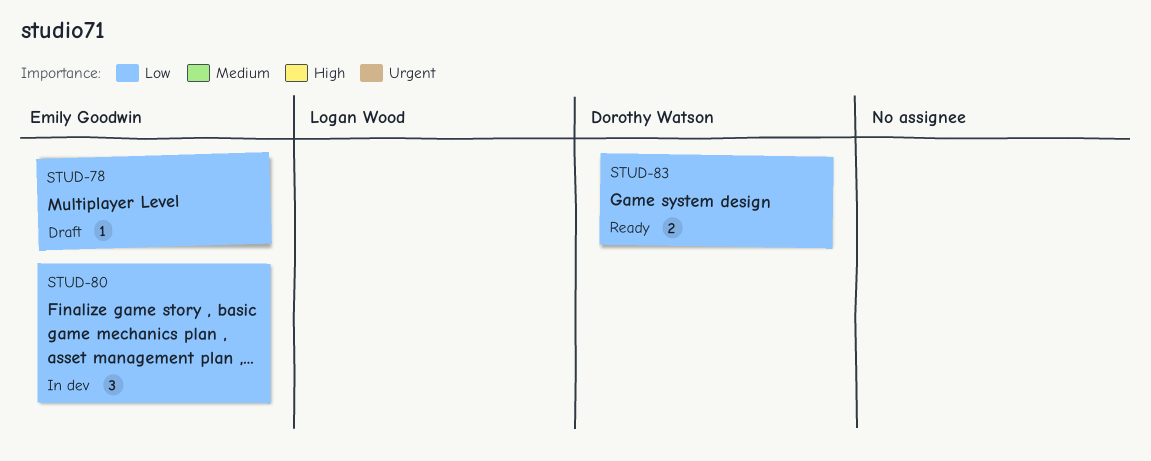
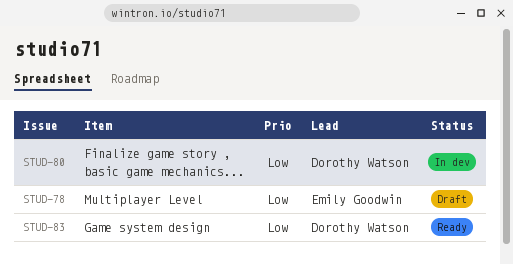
STUD-80, owner: Emily Goodwin -> Dorothy Watson

